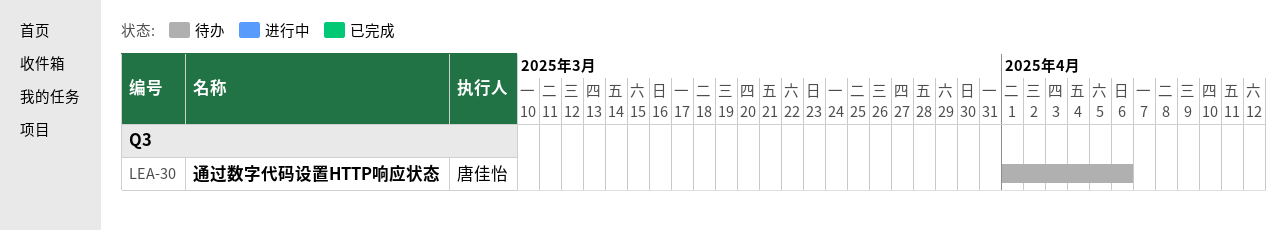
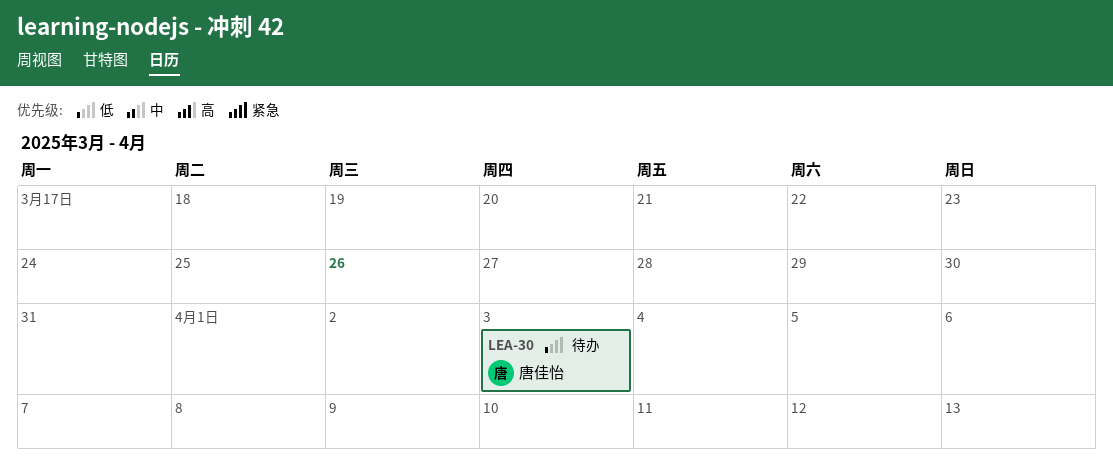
LEA-30, due: Apr 6 -> Apr 3

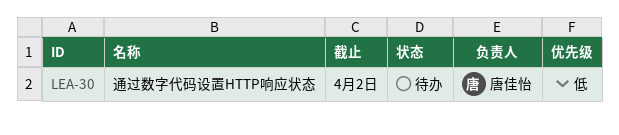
LEA-30, due: Apr 3 -> Apr 2

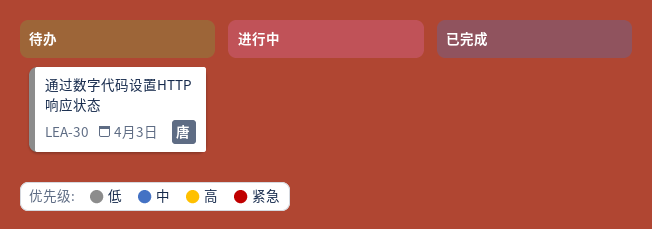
LEA-30, due: Apr 2 -> Apr 3

